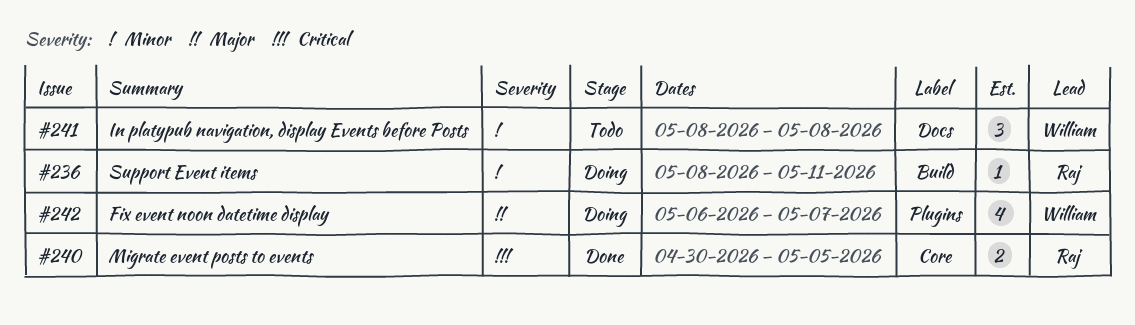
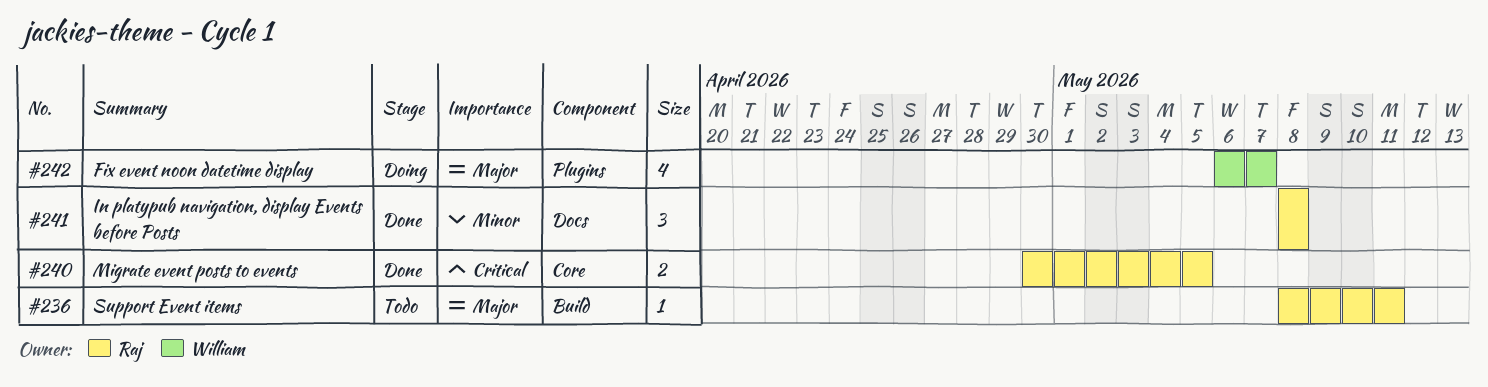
#236, status: Doing -> Todo
#236, priority: Minor -> Major
#241, status: Todo -> Done
#241, owner: William -> Raj

